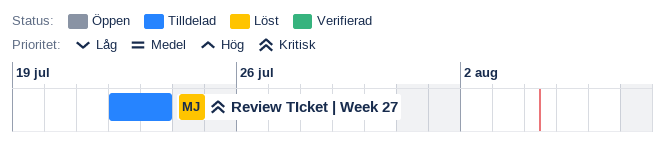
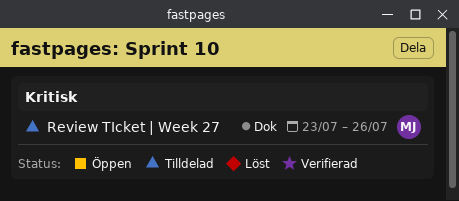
Review TIcket | Week 27, start: Jul 22 -> Jul 23
Review TIcket | Week 27, due: Jul 23 -> Jul 26

